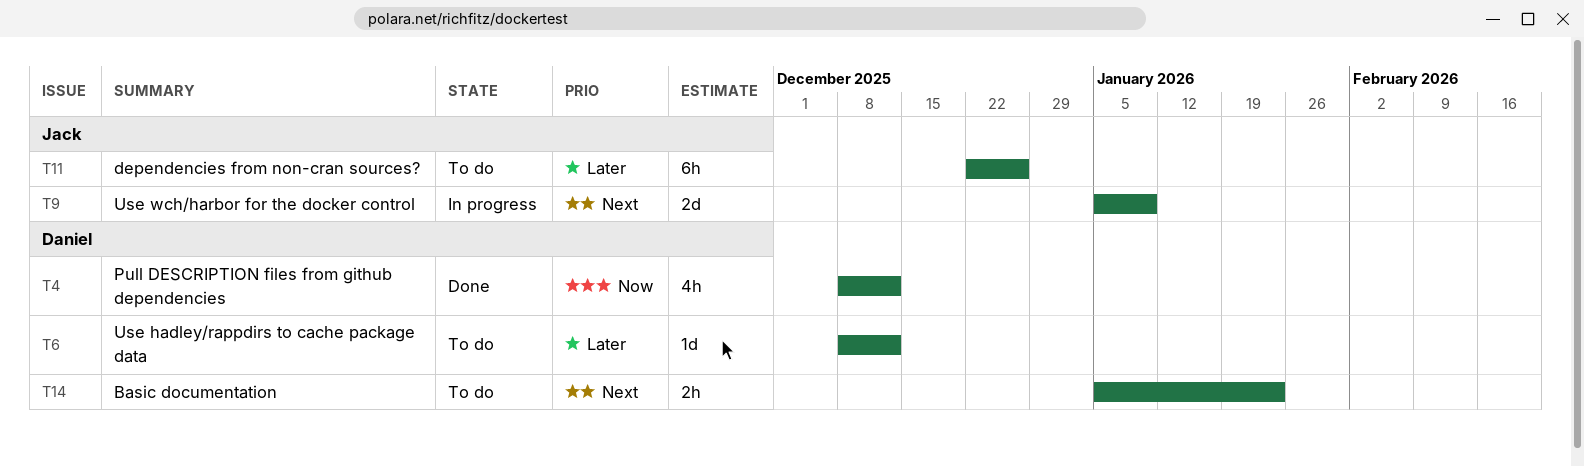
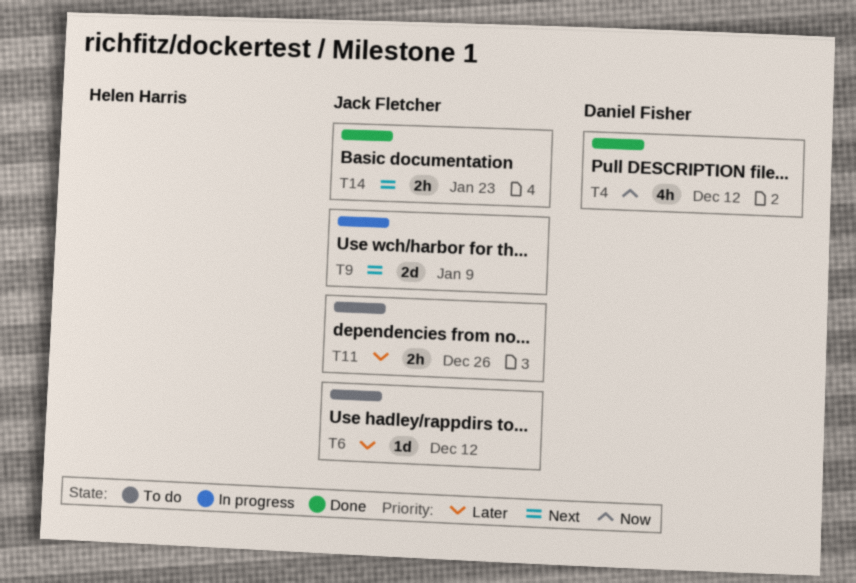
T6, owner: Daniel Fisher -> Jack Fletcher
T11, estimate: 6h -> 2h
T14, status: To do -> Done
T14, owner: Daniel Fisher -> Jack Fletcher

